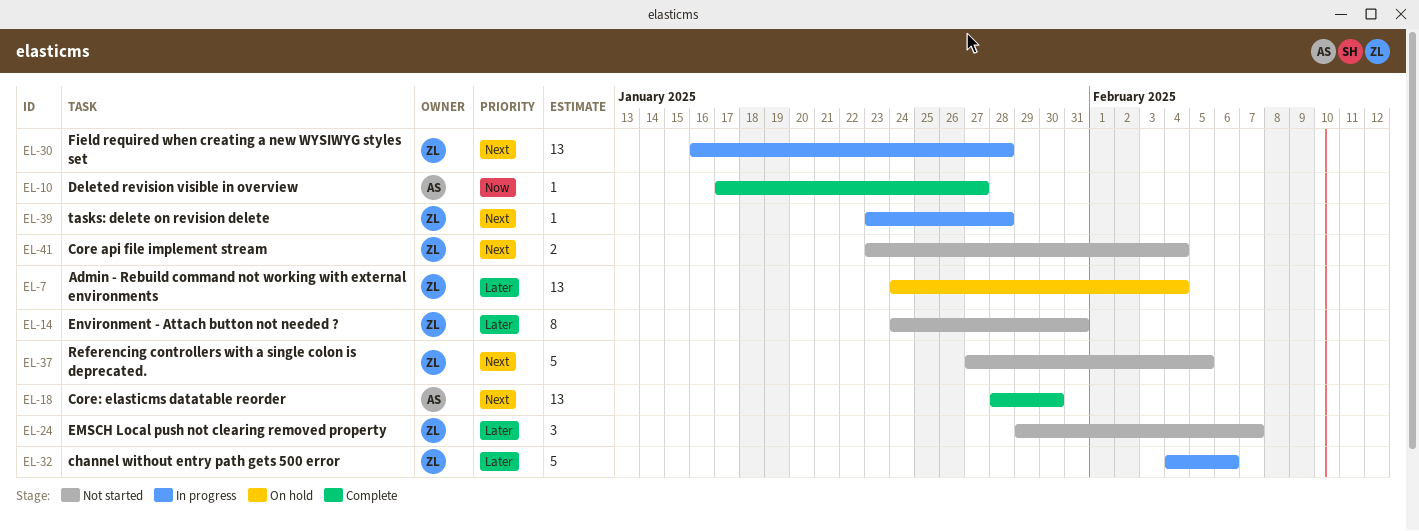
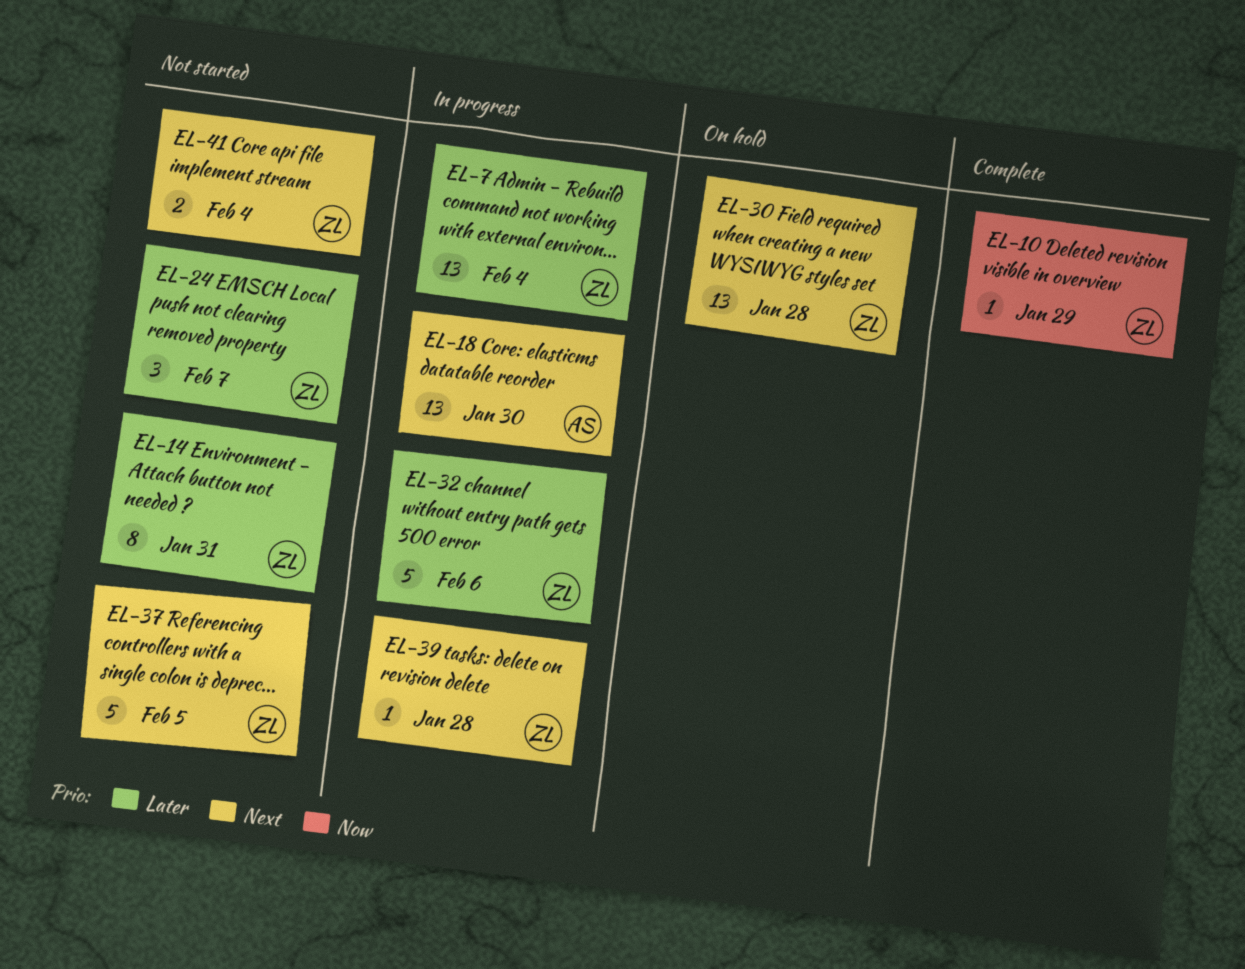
EL-7, status: On hold -> In progress
EL-10, owner: AS -> ZL
EL-10, due: Jan 27 -> Jan 29
EL-18, status: Complete -> In progress
EL-30, status: In progress -> On hold

